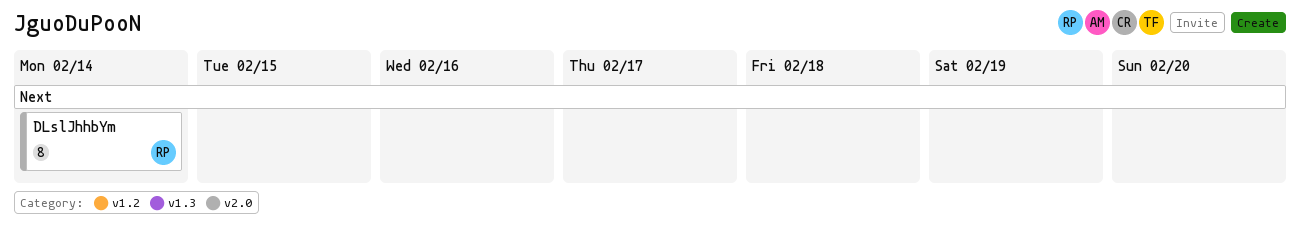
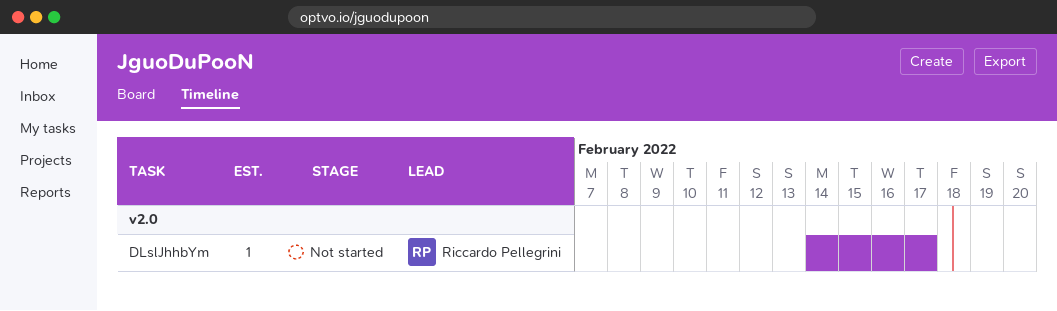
DLslJhhbYm, estimate: 8 -> 1
DLslJhhbYm, due: Feb 14 -> Feb 17

